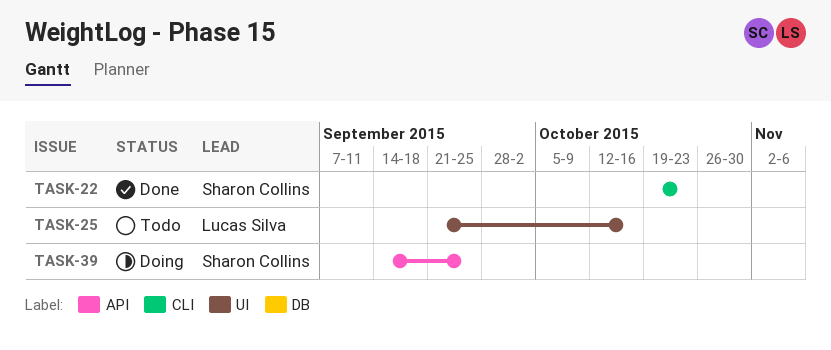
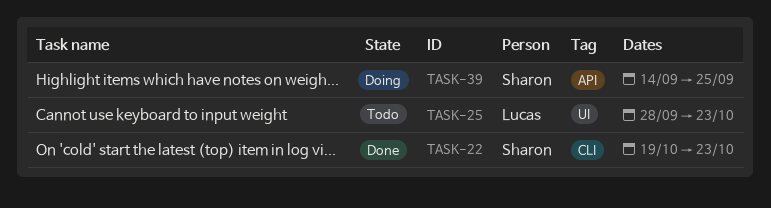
TASK-25, start: Sep 21 -> Sep 28
TASK-25, due: Oct 16 -> Oct 23

